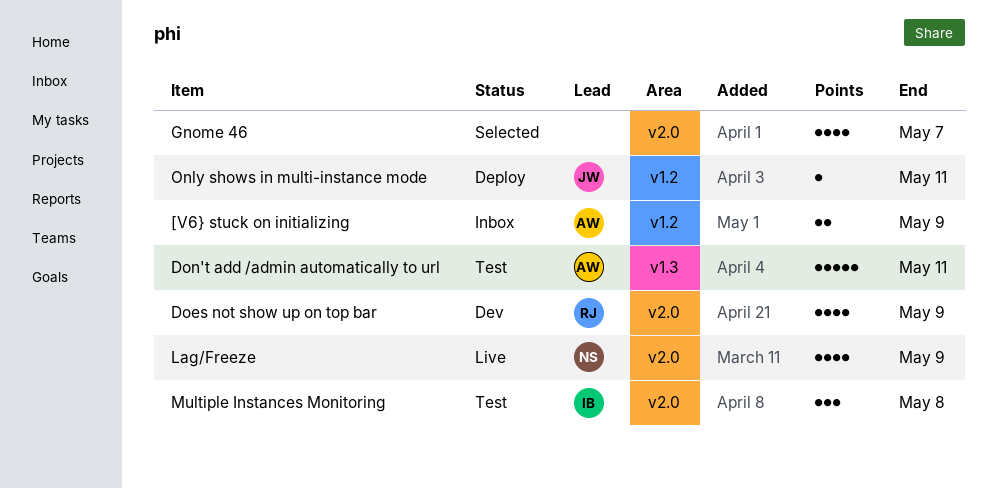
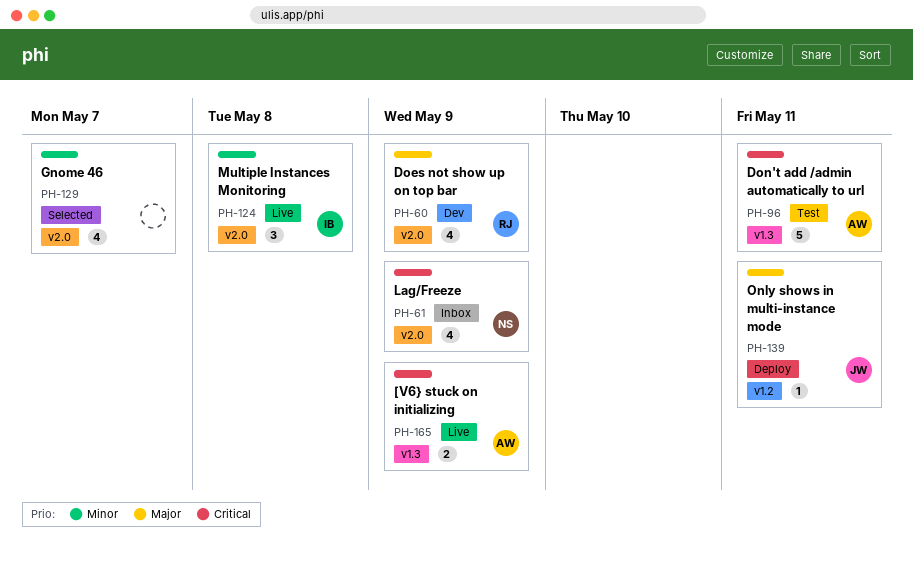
[V6} stuck on initializing, status: Inbox -> Live
[V6} stuck on initializing, label: v1.2 -> v1.3
Lag/Freeze, status: Live -> Inbox
Multiple Instances Monitoring, status: Test -> Live

